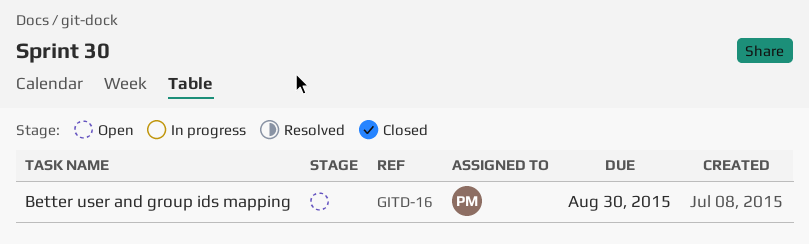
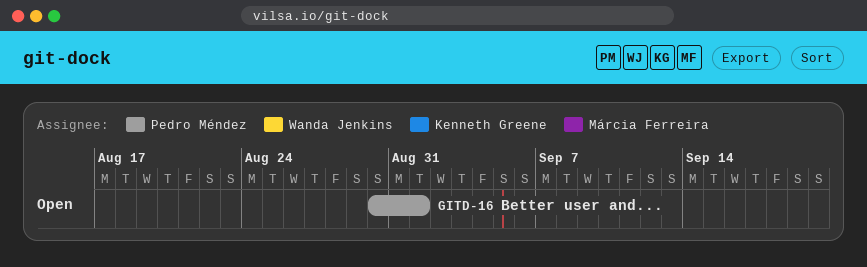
GITD-16, due: Aug 30 -> Sep 1

